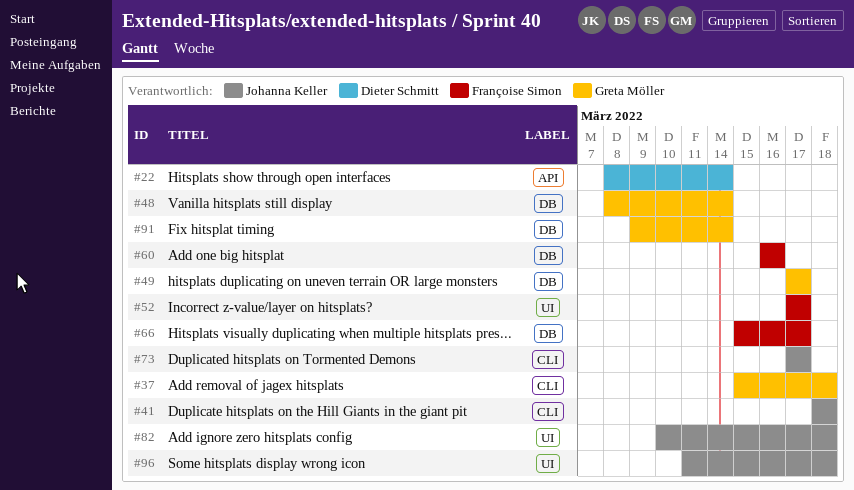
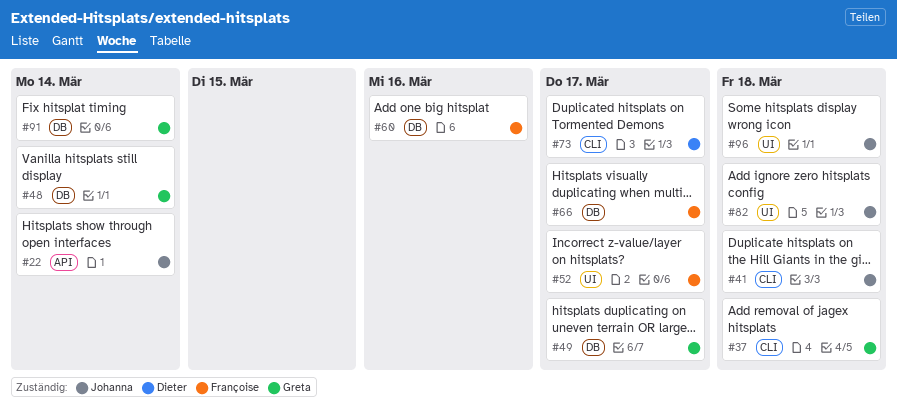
#22, owner: Dieter Schmitt -> Johanna Keller
#73, owner: Johanna Keller -> Dieter Schmitt

